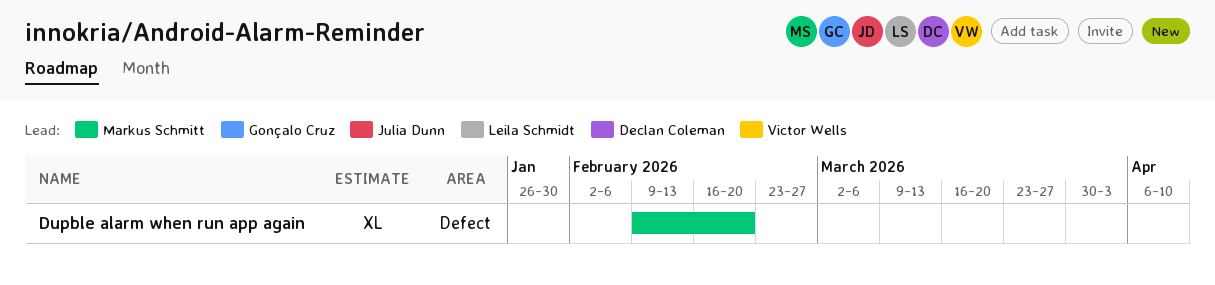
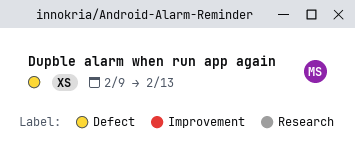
Dupble alarm when run app again, estimate: XL -> XS
Dupble alarm when run app again, due: Feb 20 -> Feb 13

